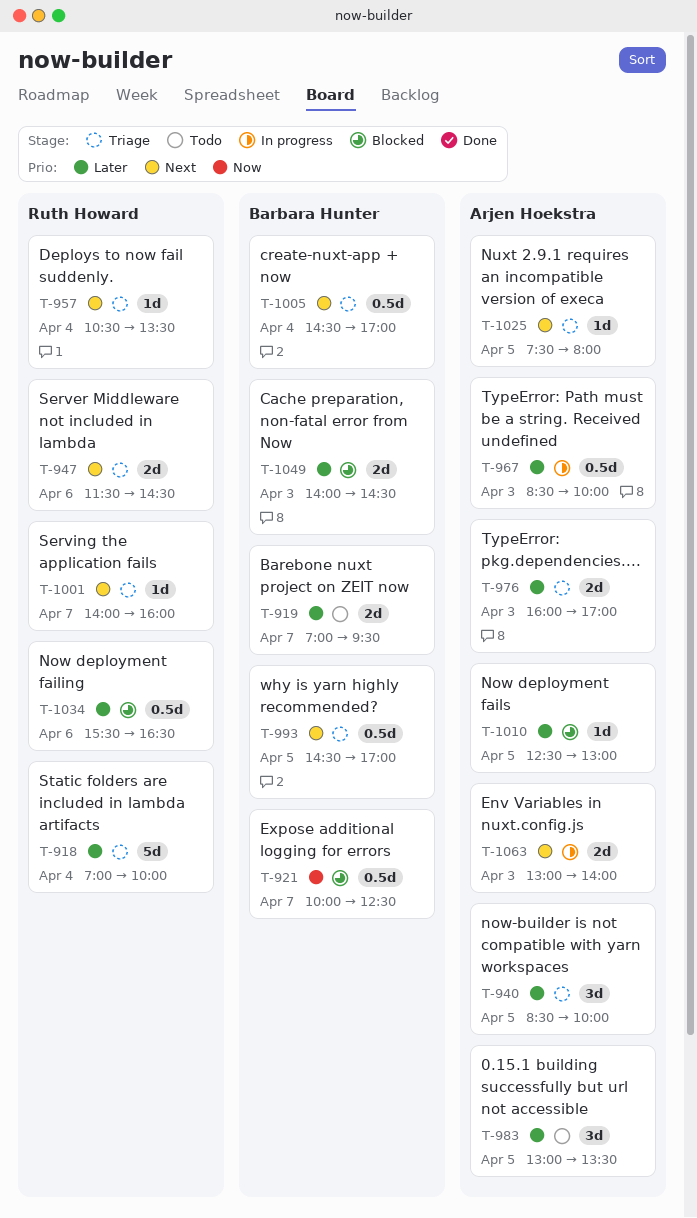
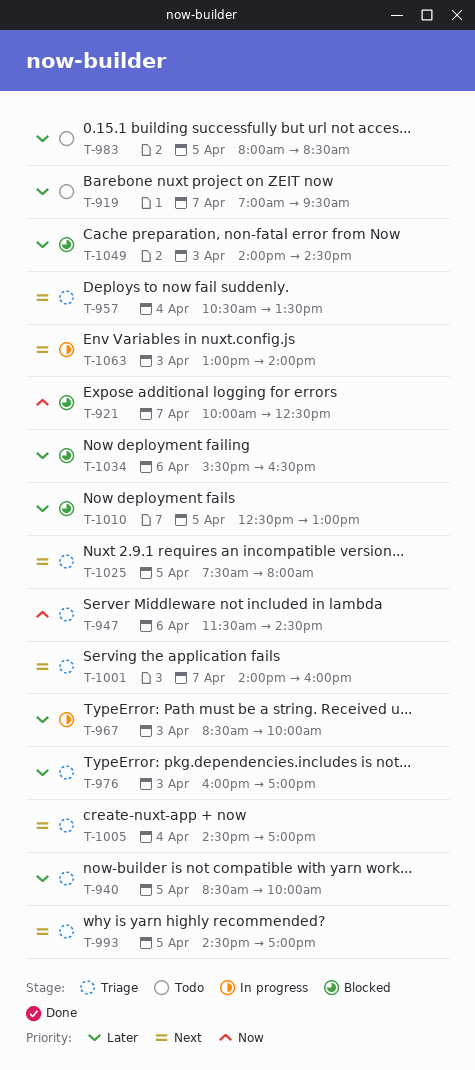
T-918: present -> none
T-947, priority: Next -> Now
T-983, begins: 13:00 -> 08:00
T-983, ends: 13:30 -> 08:30

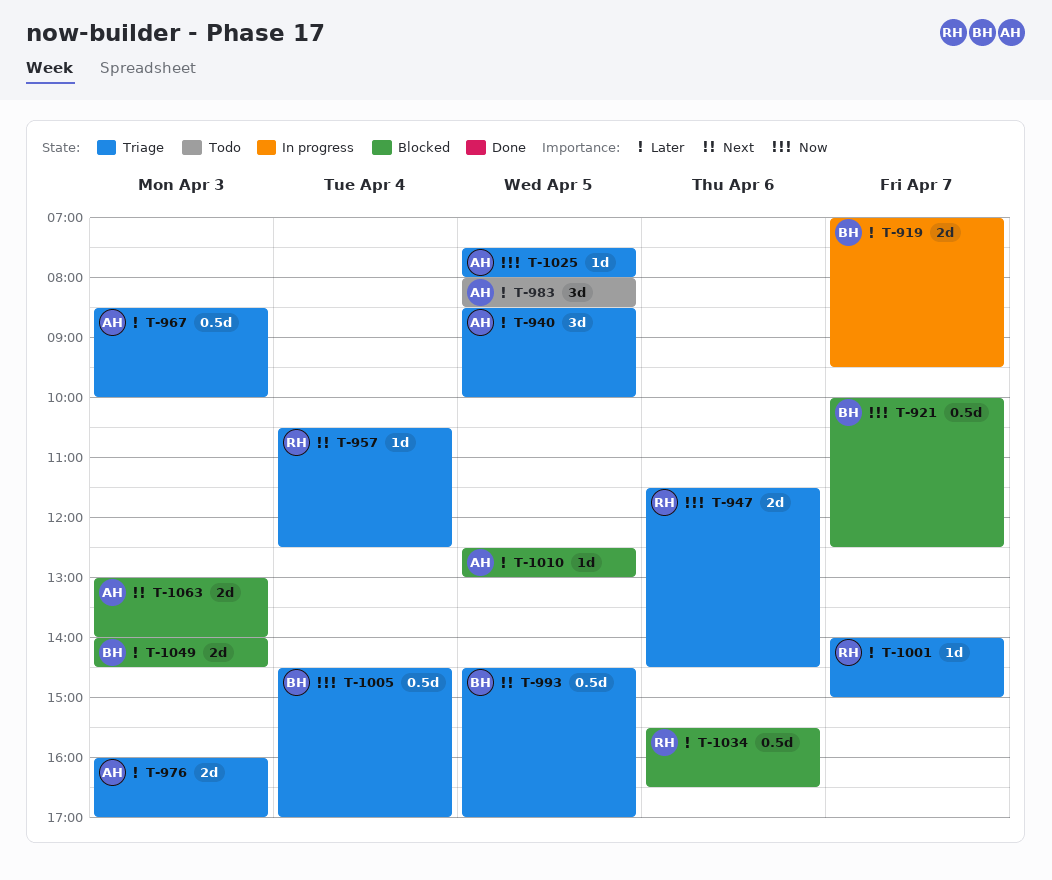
T-919, status: Todo -> In progress
T-957, ends: 13:30 -> 12:30
T-967, status: In progress -> Triage
T-1001, priority: Next -> Later
T-1001, ends: 16:00 -> 15:00
T-1005, priority: Next -> Now
T-1025, priority: Next -> Now
T-1063, status: In progress -> Blocked

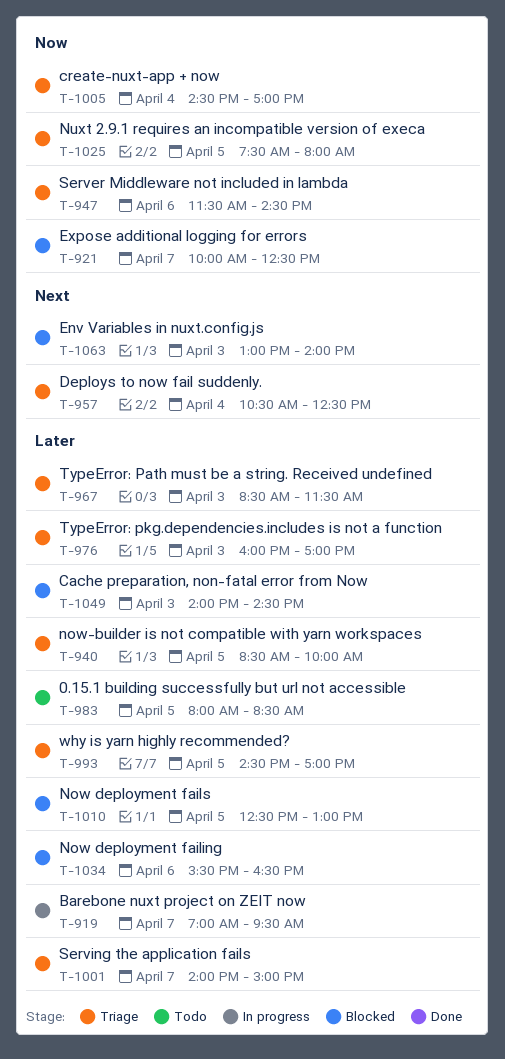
T-967, ends: 10:00 -> 11:30
T-993, priority: Next -> Later

